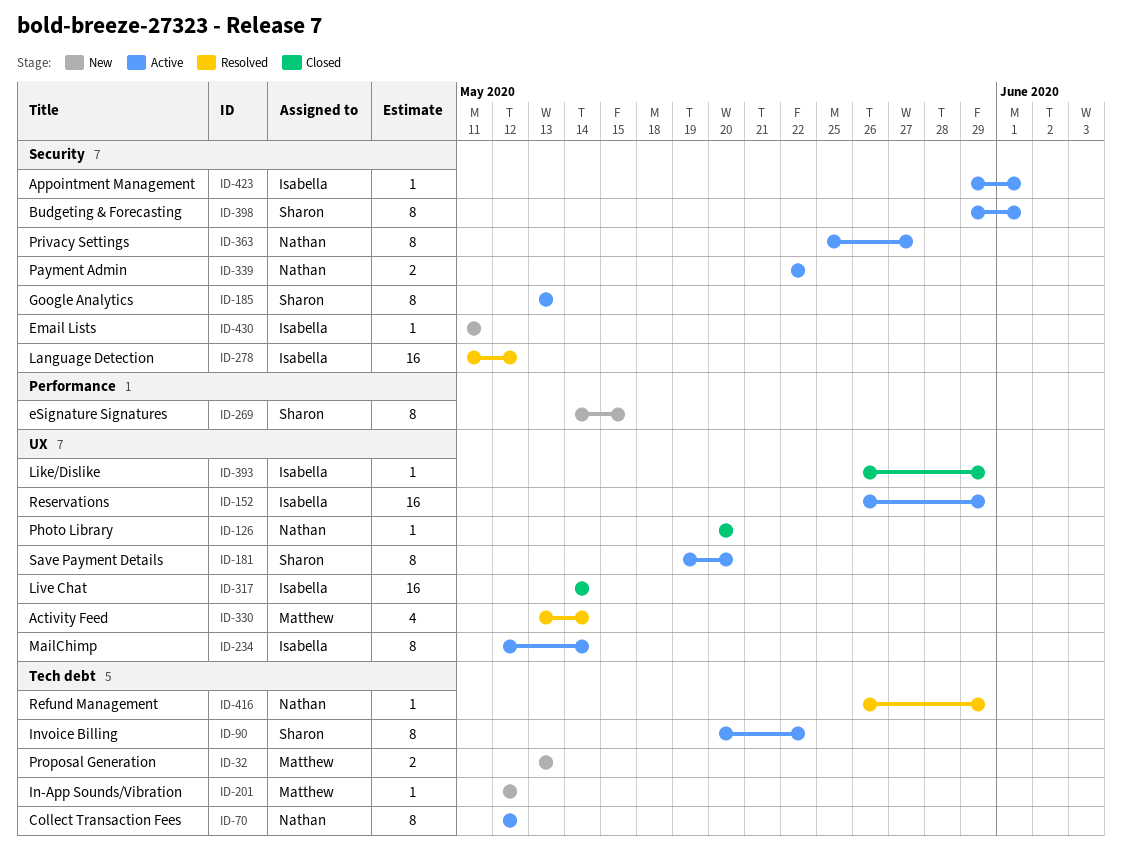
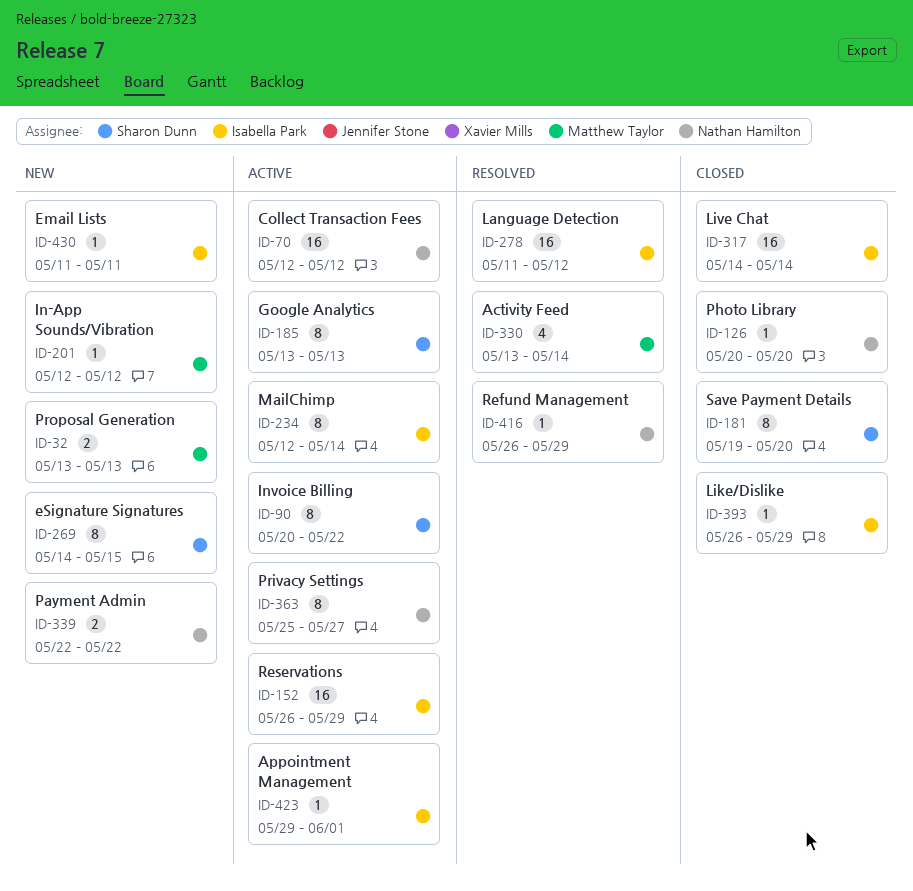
ID-70, estimate: 8 -> 16
ID-181, status: Active -> Closed
ID-339, status: Active -> New
ID-398: present -> none

